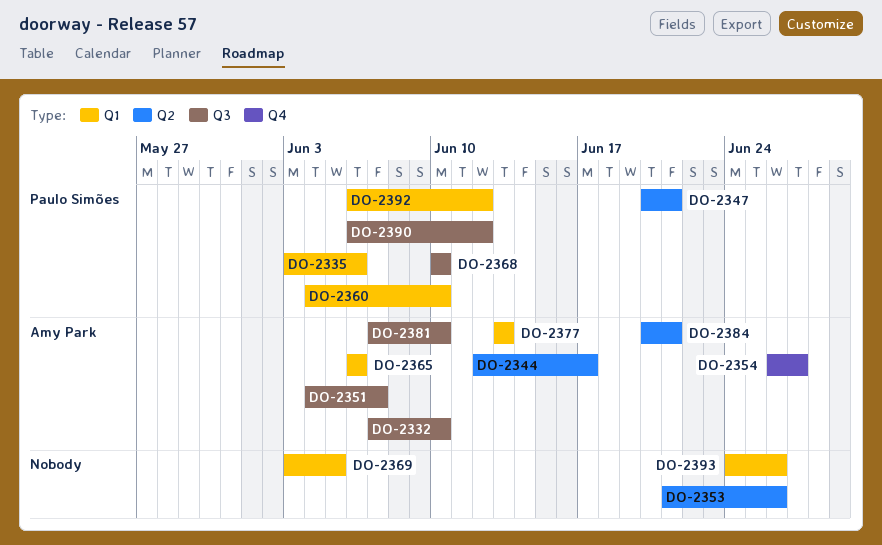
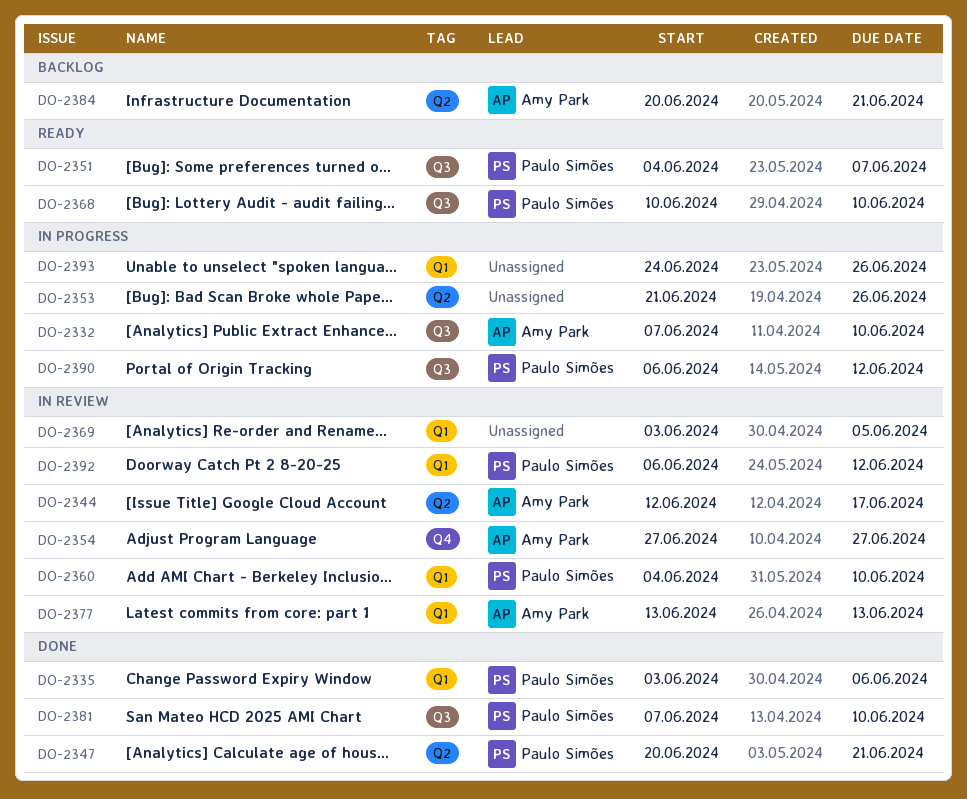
DO-2351, owner: Amy Park -> Paulo Simões
DO-2354, start: Jun 26 -> Jun 27
DO-2365: present -> none
DO-2381, owner: Amy Park -> Paulo Simões

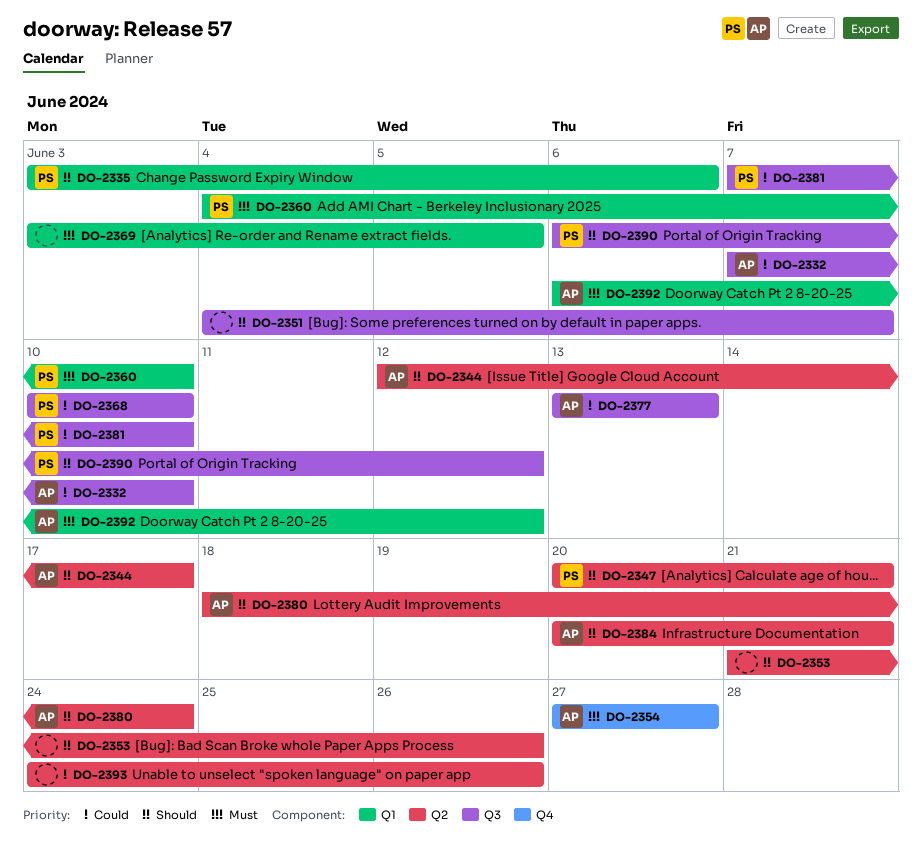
DO-2351, owner: Paulo Simões -> none
DO-2377, label: Q1 -> Q3
DO-2380: none -> present
DO-2392, owner: Paulo Simões -> Amy Park
DO-2393, label: Q1 -> Q2

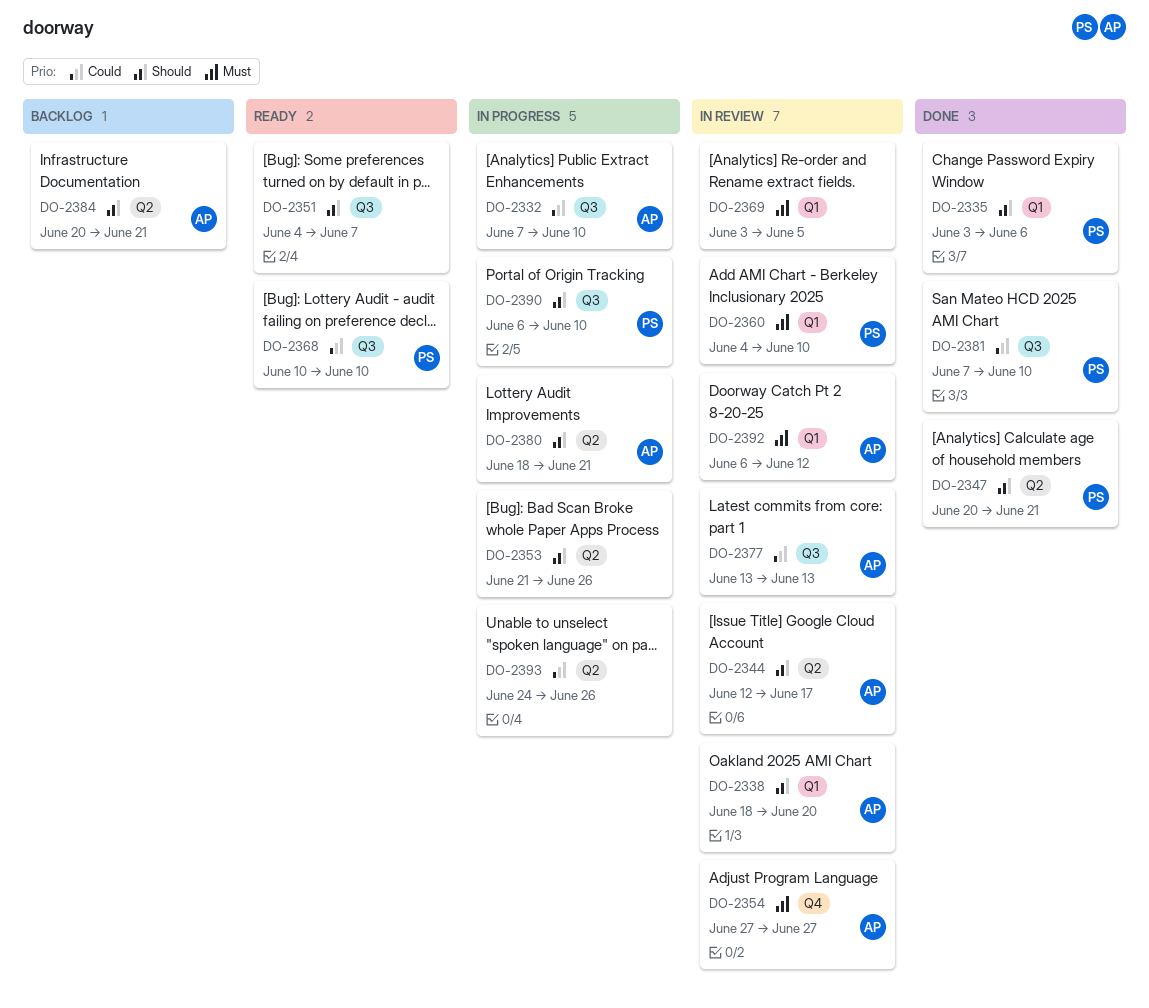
DO-2338: none -> present
DO-2380, due: Jun 24 -> Jun 21
DO-2390, due: Jun 12 -> Jun 10

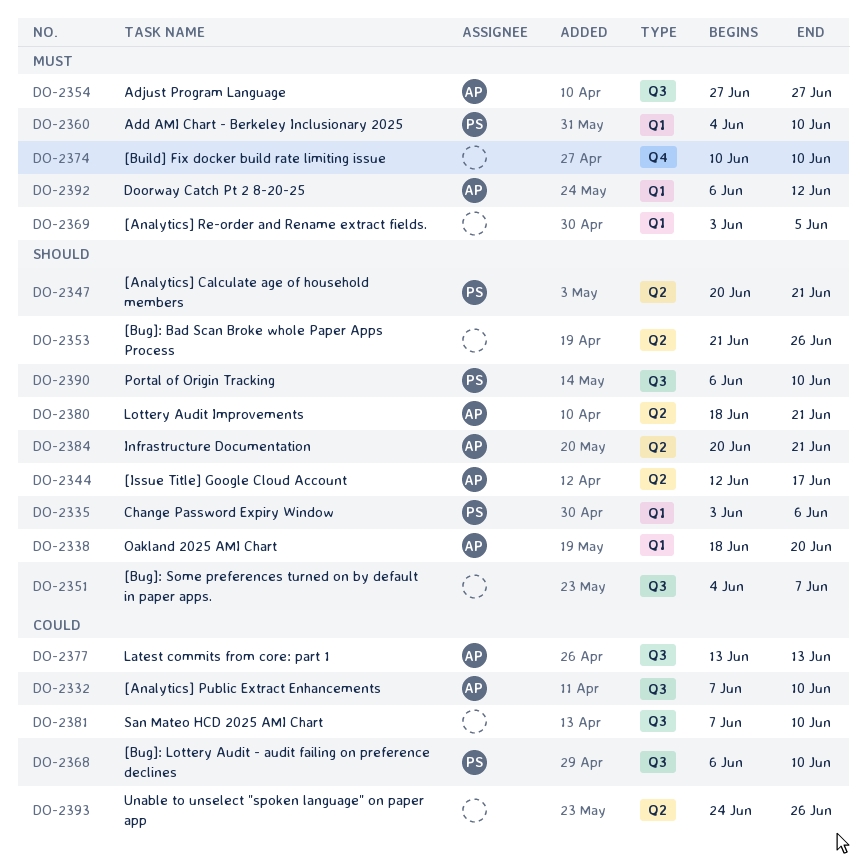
DO-2354, label: Q4 -> Q3
DO-2368, start: Jun 10 -> Jun 6
DO-2374: none -> present
DO-2381, owner: PS -> none

